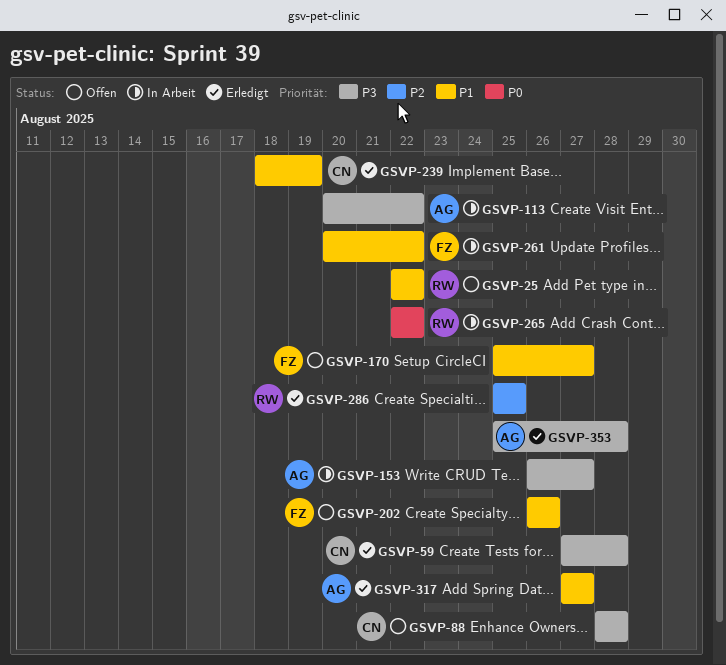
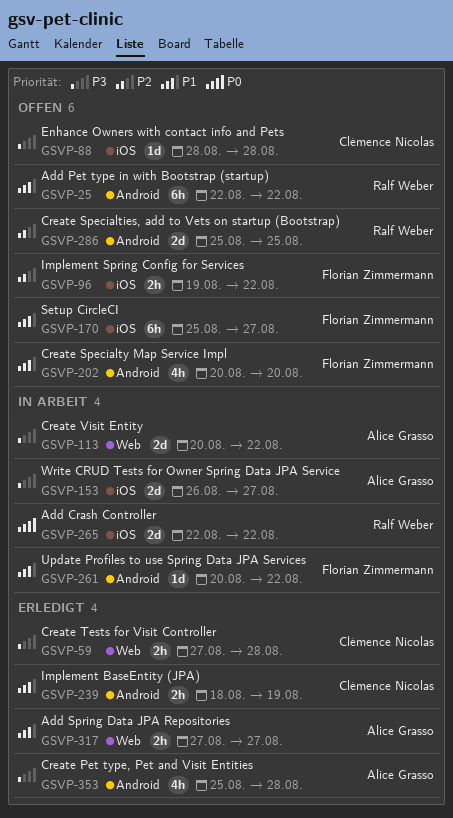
GSVP-96: none -> present
GSVP-202, start: Aug 26 -> Aug 20
GSVP-202, due: Aug 26 -> Aug 20
GSVP-286, status: Erledigt -> Offen

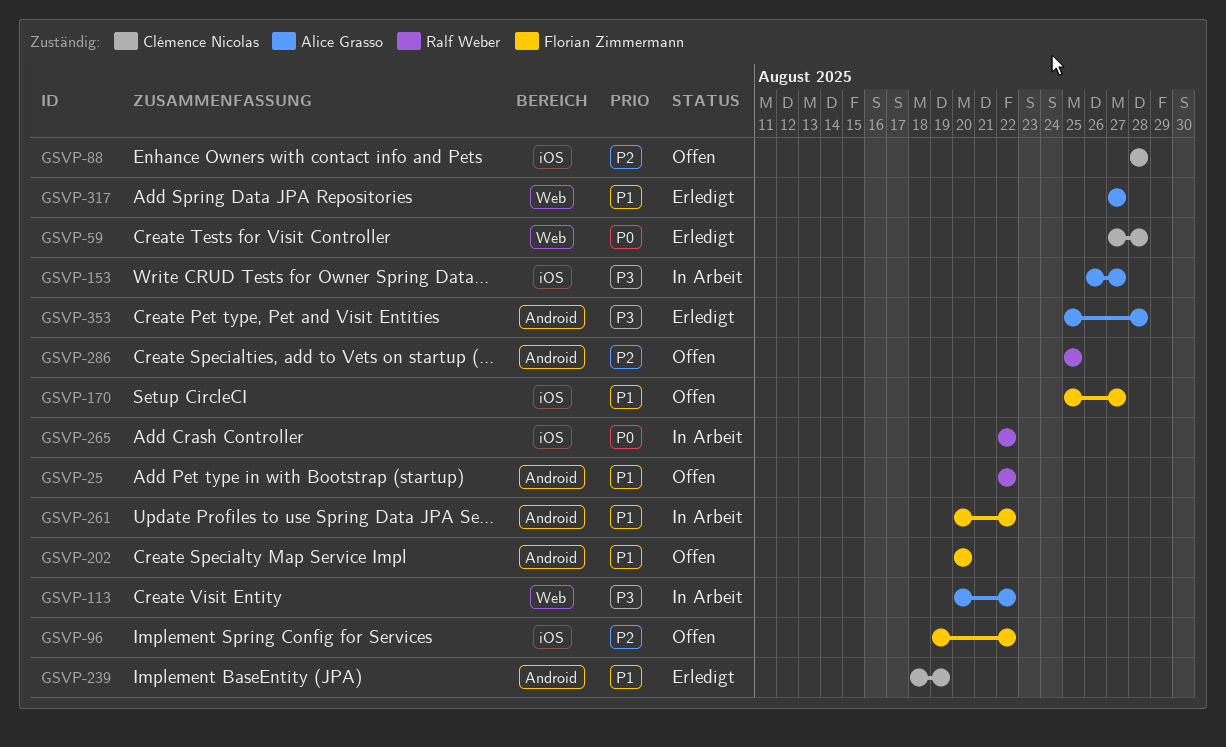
GSVP-59, priority: P3 -> P0
GSVP-88, priority: P3 -> P2

